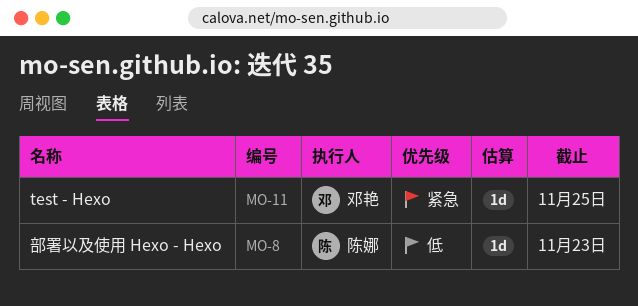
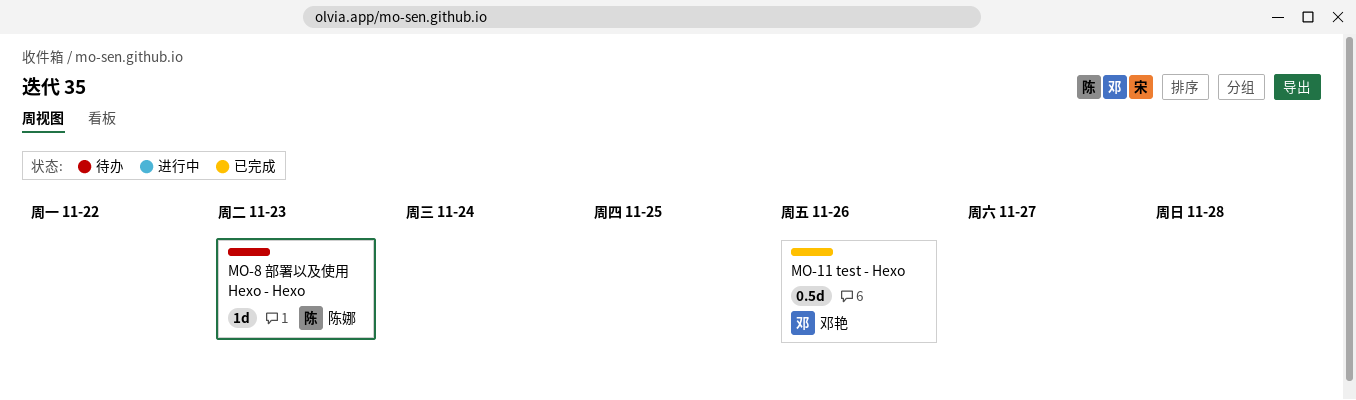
MO-11, estimate: 1d -> 0.5d
MO-11, due: Nov 25 -> Nov 26

